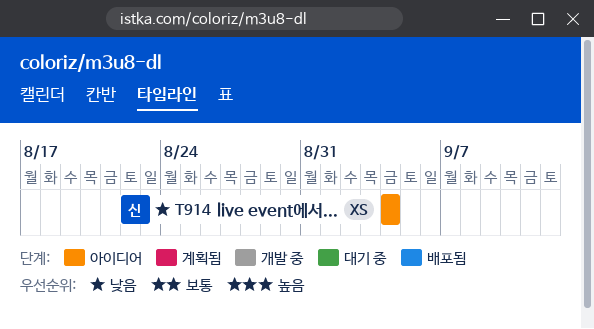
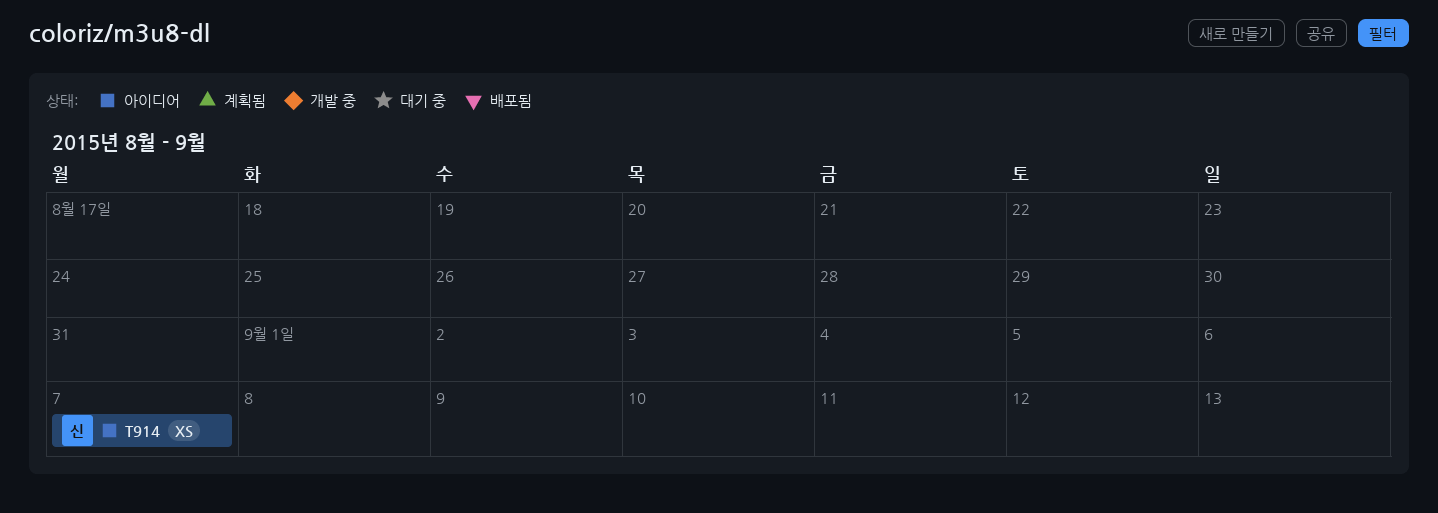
T914, start: Sep 4 -> Sep 7
T914, due: Sep 4 -> Sep 7

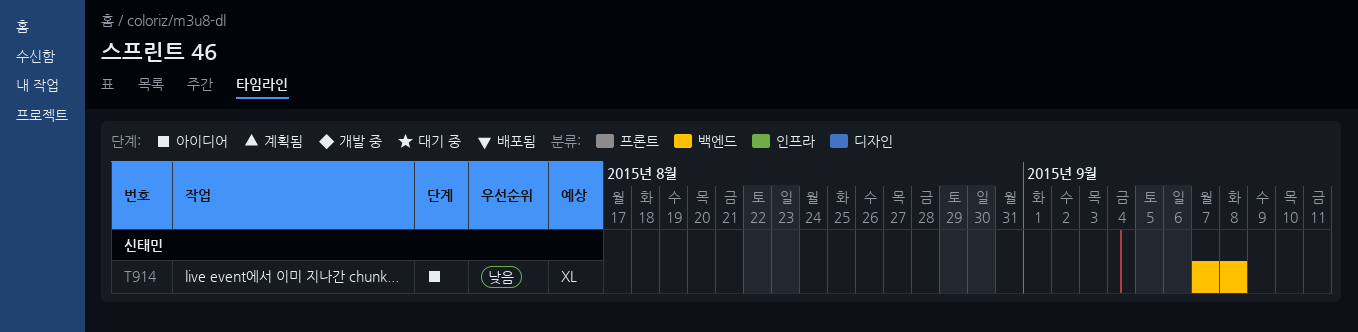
T914, estimate: XS -> XL
T914, due: Sep 7 -> Sep 8

